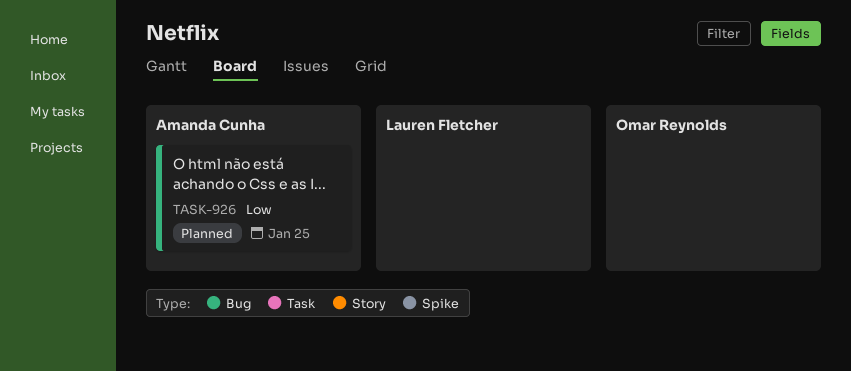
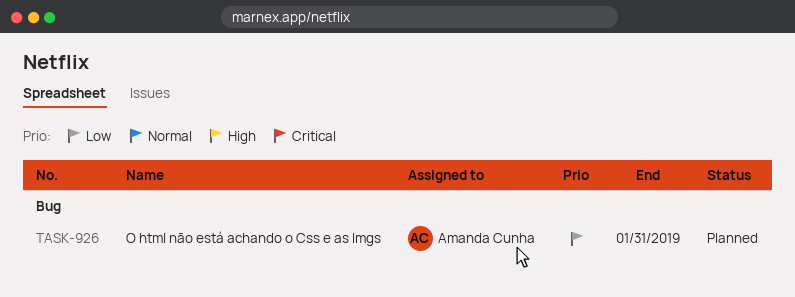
TASK-926, due: Jan 25 -> Jan 31

